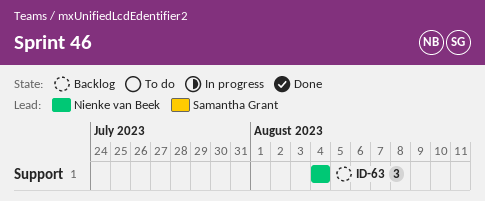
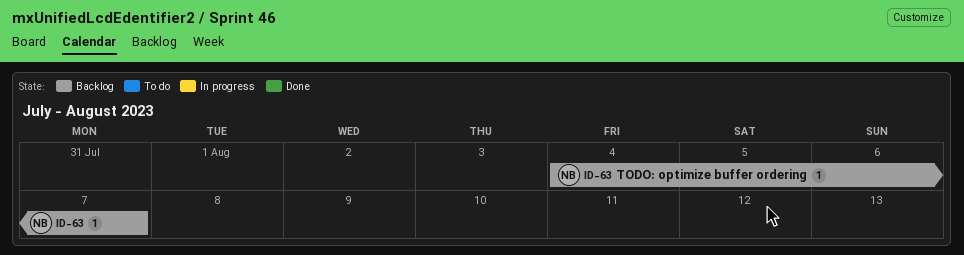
ID-63, estimate: 3 -> 1
ID-63, due: Aug 4 -> Aug 7

